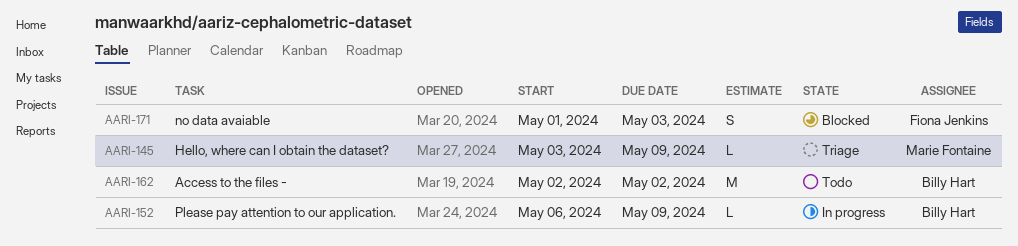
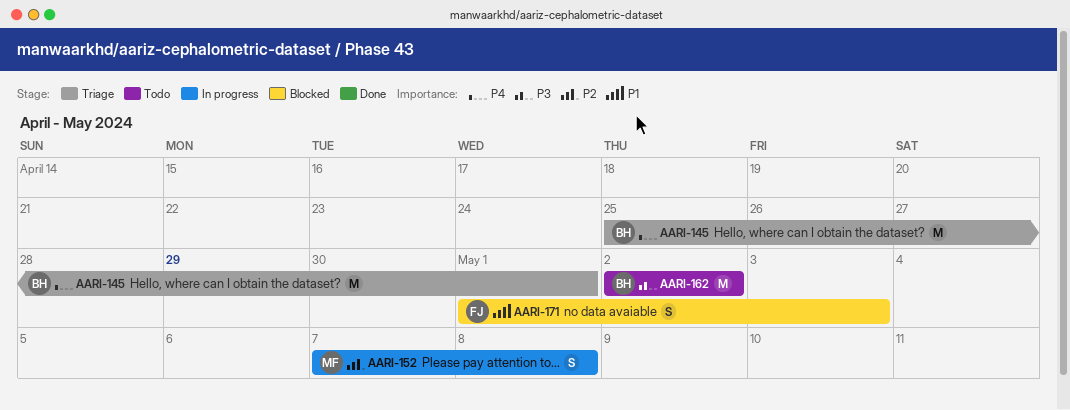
AARI-145, owner: Marie Fontaine -> Billy Hart
AARI-145, estimate: L -> M
AARI-145, start: May 3 -> Apr 25
AARI-145, due: May 9 -> May 1
AARI-152, owner: Billy Hart -> Marie Fontaine
AARI-152, estimate: L -> S
AARI-152, start: May 6 -> May 7
AARI-152, due: May 9 -> May 8

